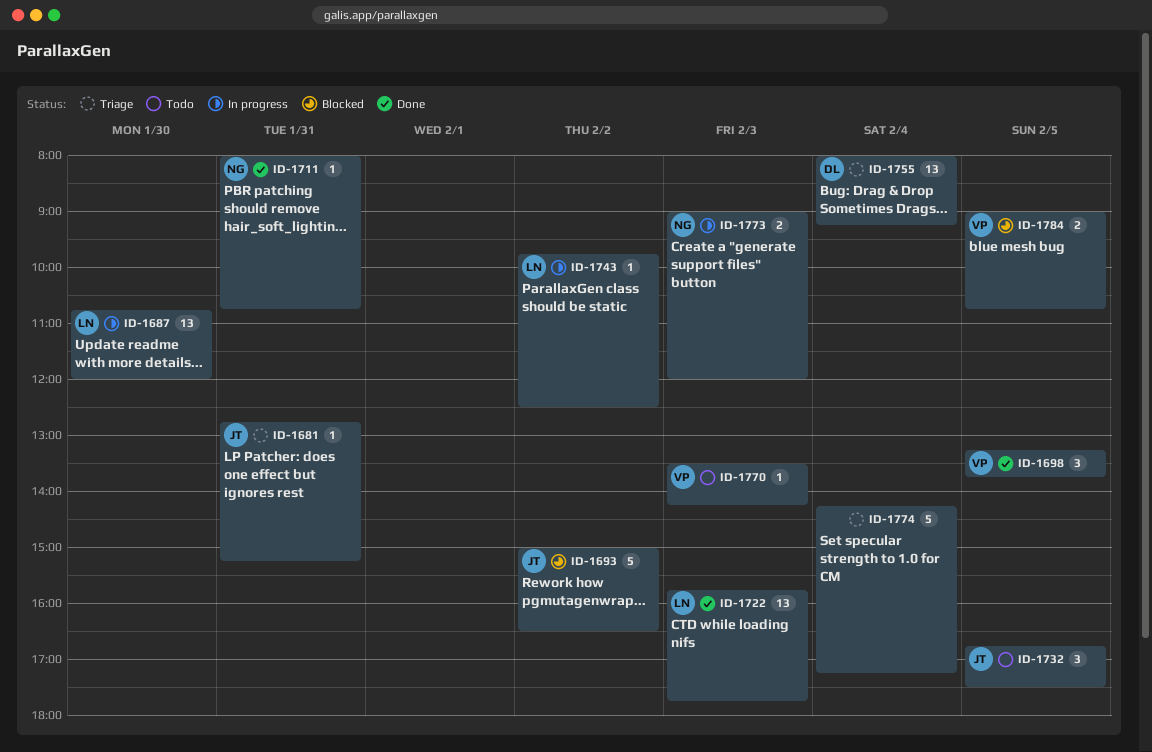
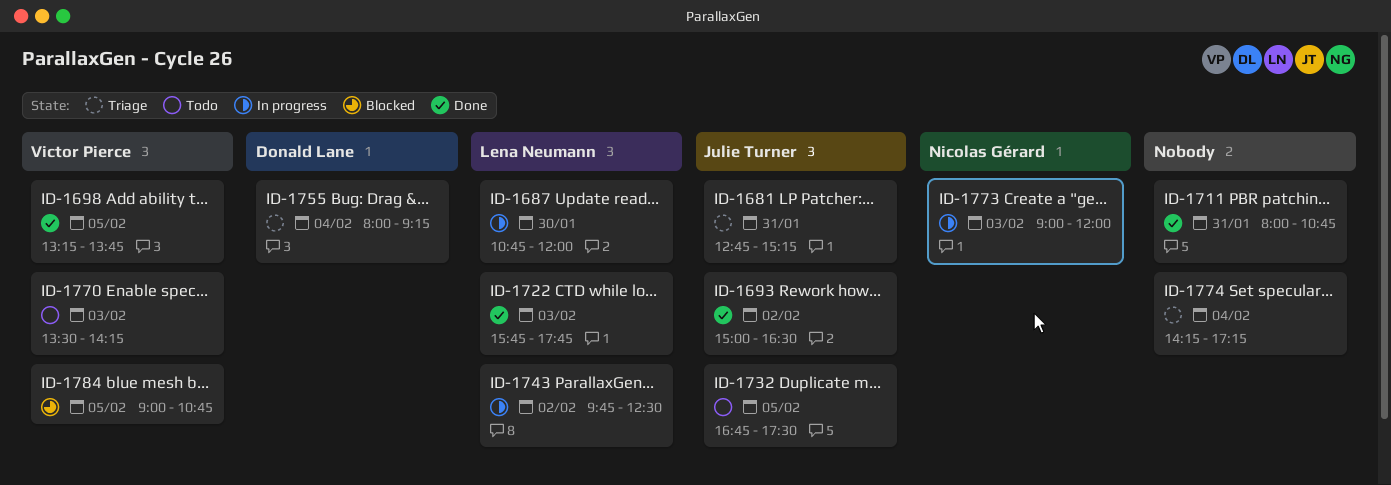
ID-1693, status: Blocked -> Done
ID-1711, owner: Nicolas Gérard -> none

